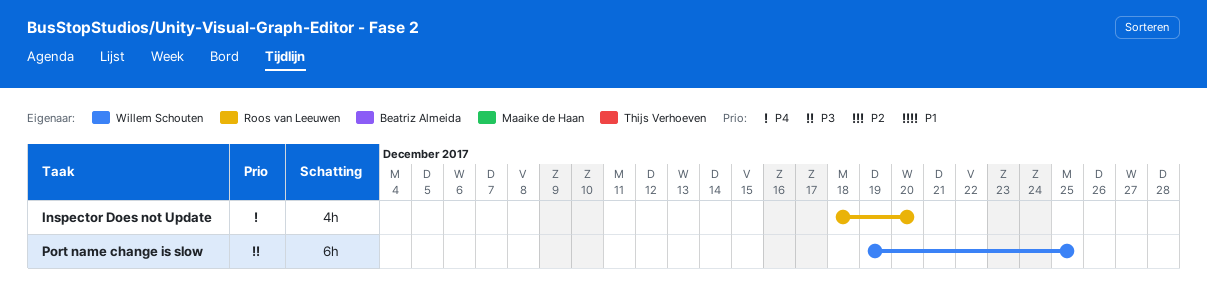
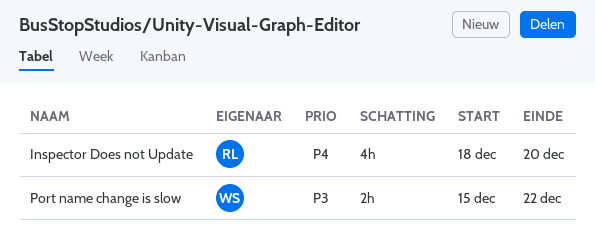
Port name change is slow, estimate: 6h -> 2h
Port name change is slow, start: Dec 19 -> Dec 15
Port name change is slow, due: Dec 25 -> Dec 22

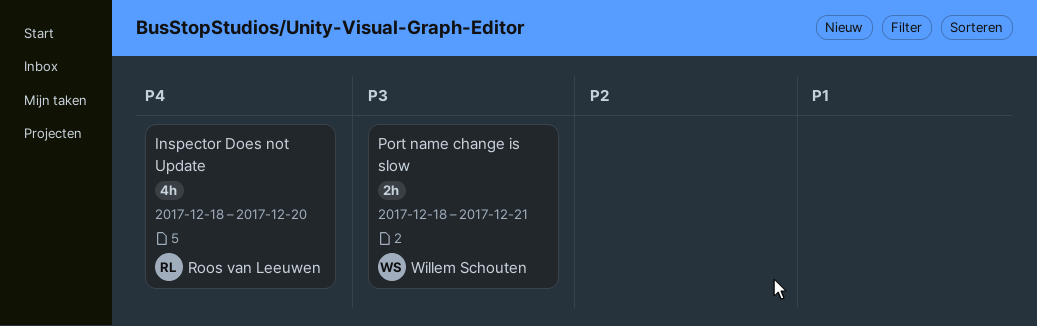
Port name change is slow, start: Dec 15 -> Dec 18
Port name change is slow, due: Dec 22 -> Dec 21

